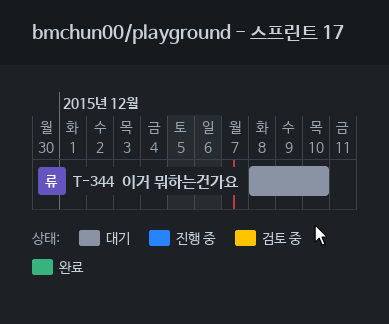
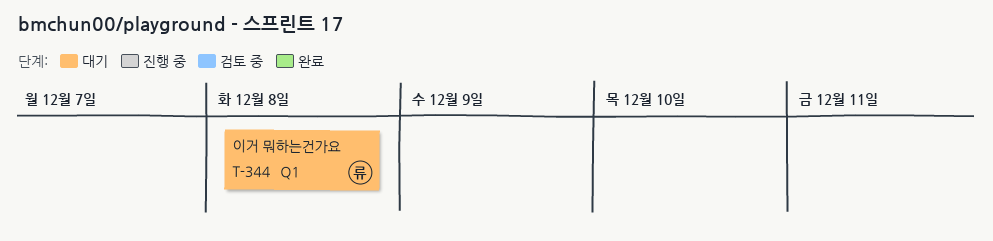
T-344, due: Dec 10 -> Dec 8

